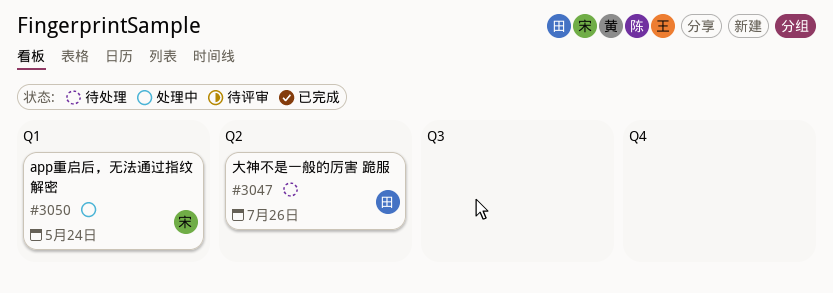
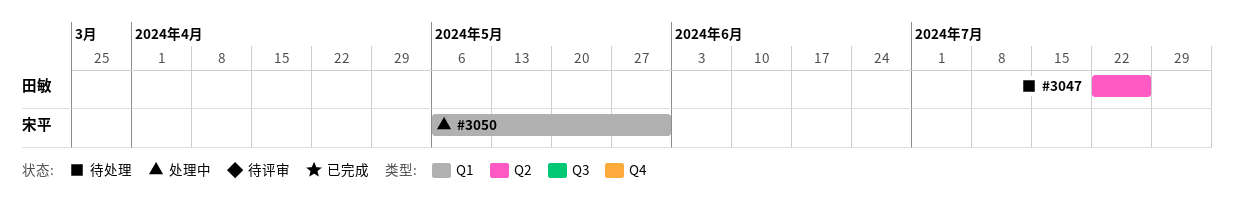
#3050, due: May 24 -> May 31

